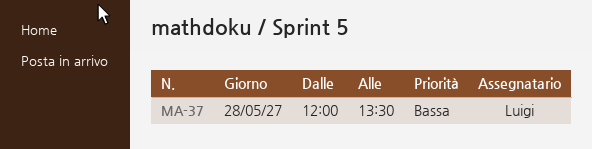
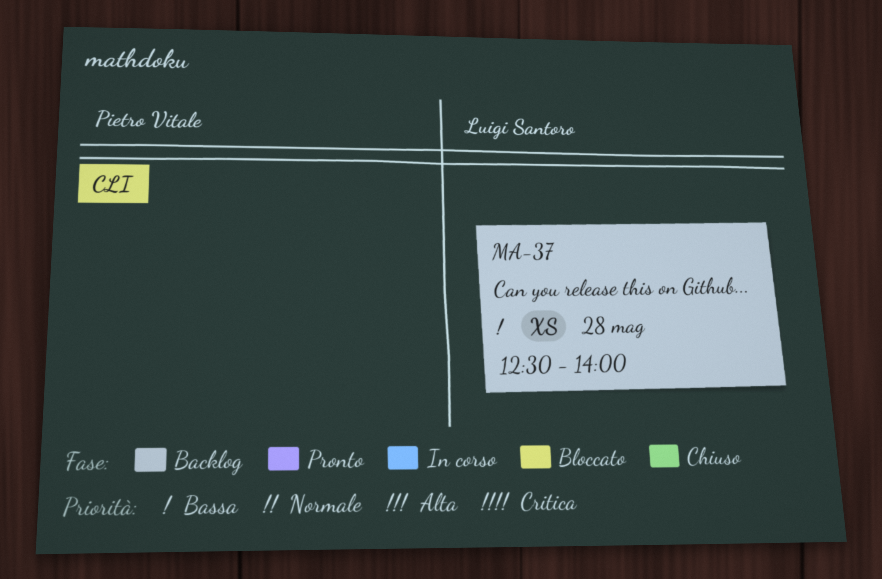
MA-37, begins: 12:00 -> 12:30
MA-37, ends: 13:30 -> 14:00

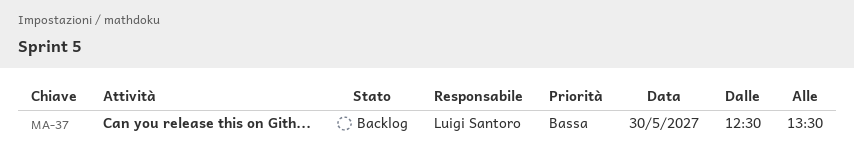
MA-37, day: May 28 -> May 30
MA-37, ends: 14:00 -> 13:30

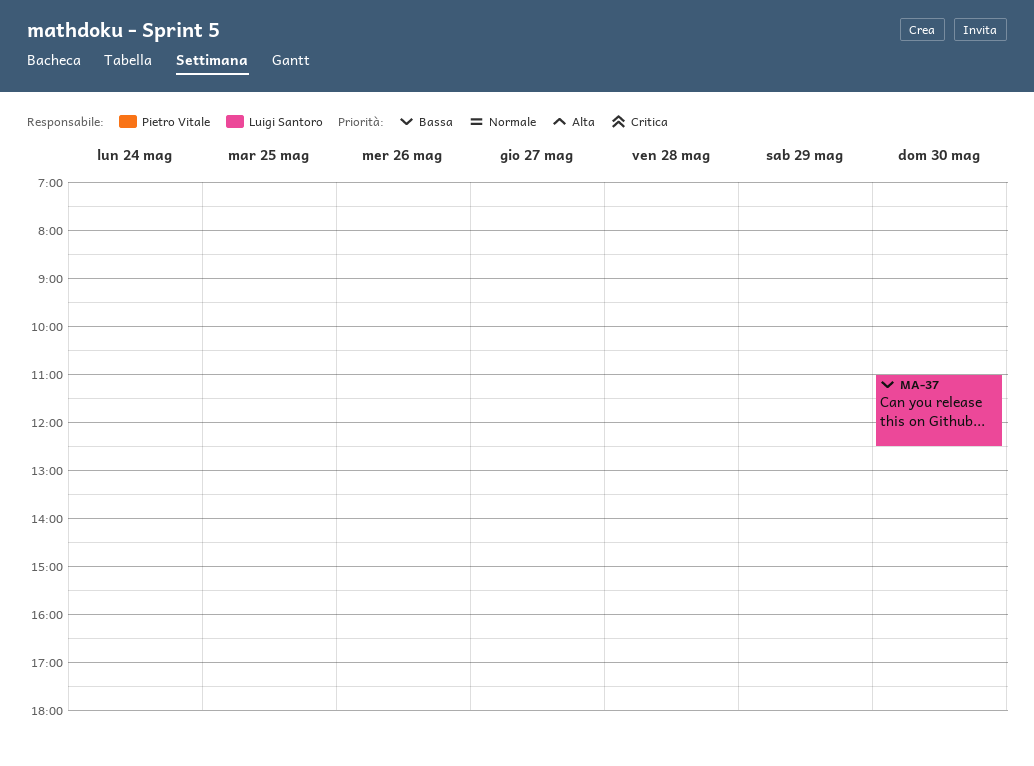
MA-37, begins: 12:30 -> 11:00
MA-37, ends: 13:30 -> 12:30

